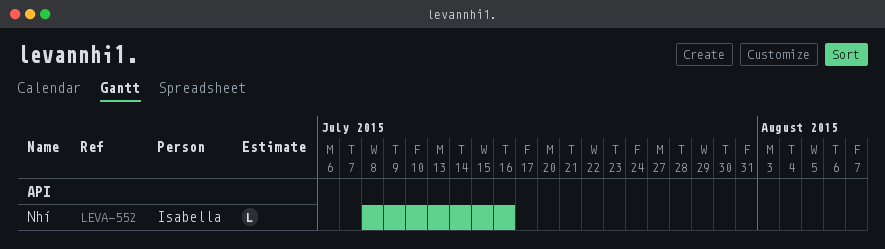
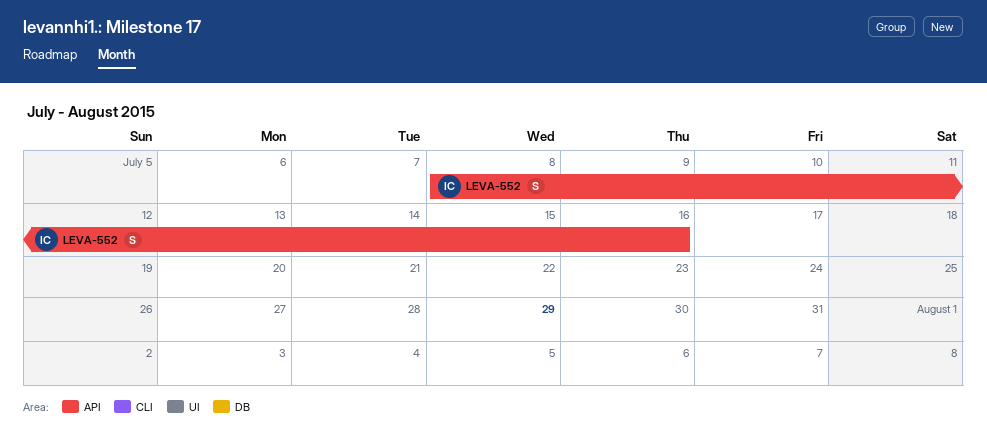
LEVA-552, estimate: L -> S

